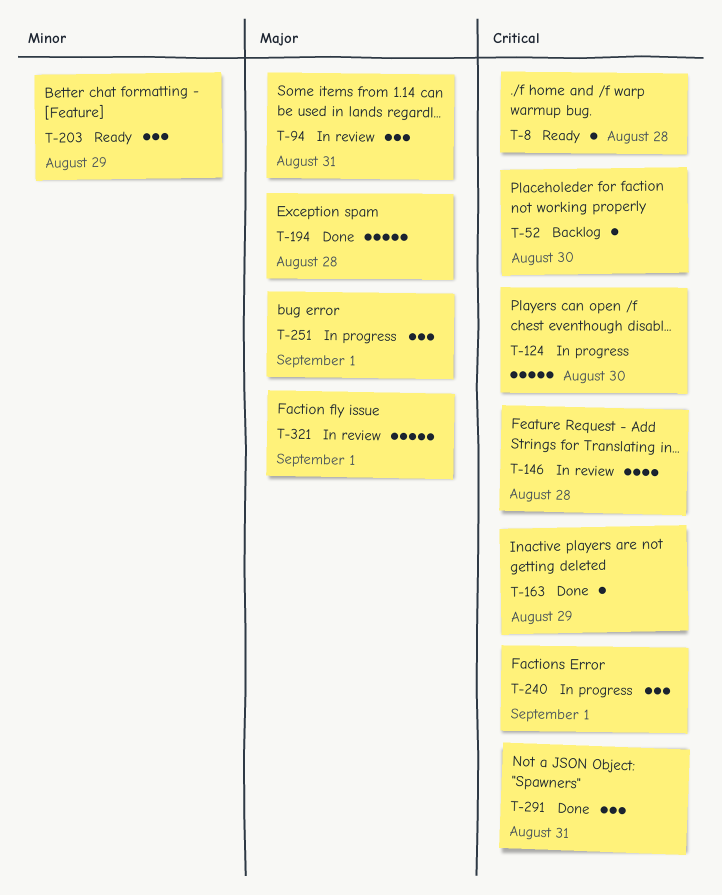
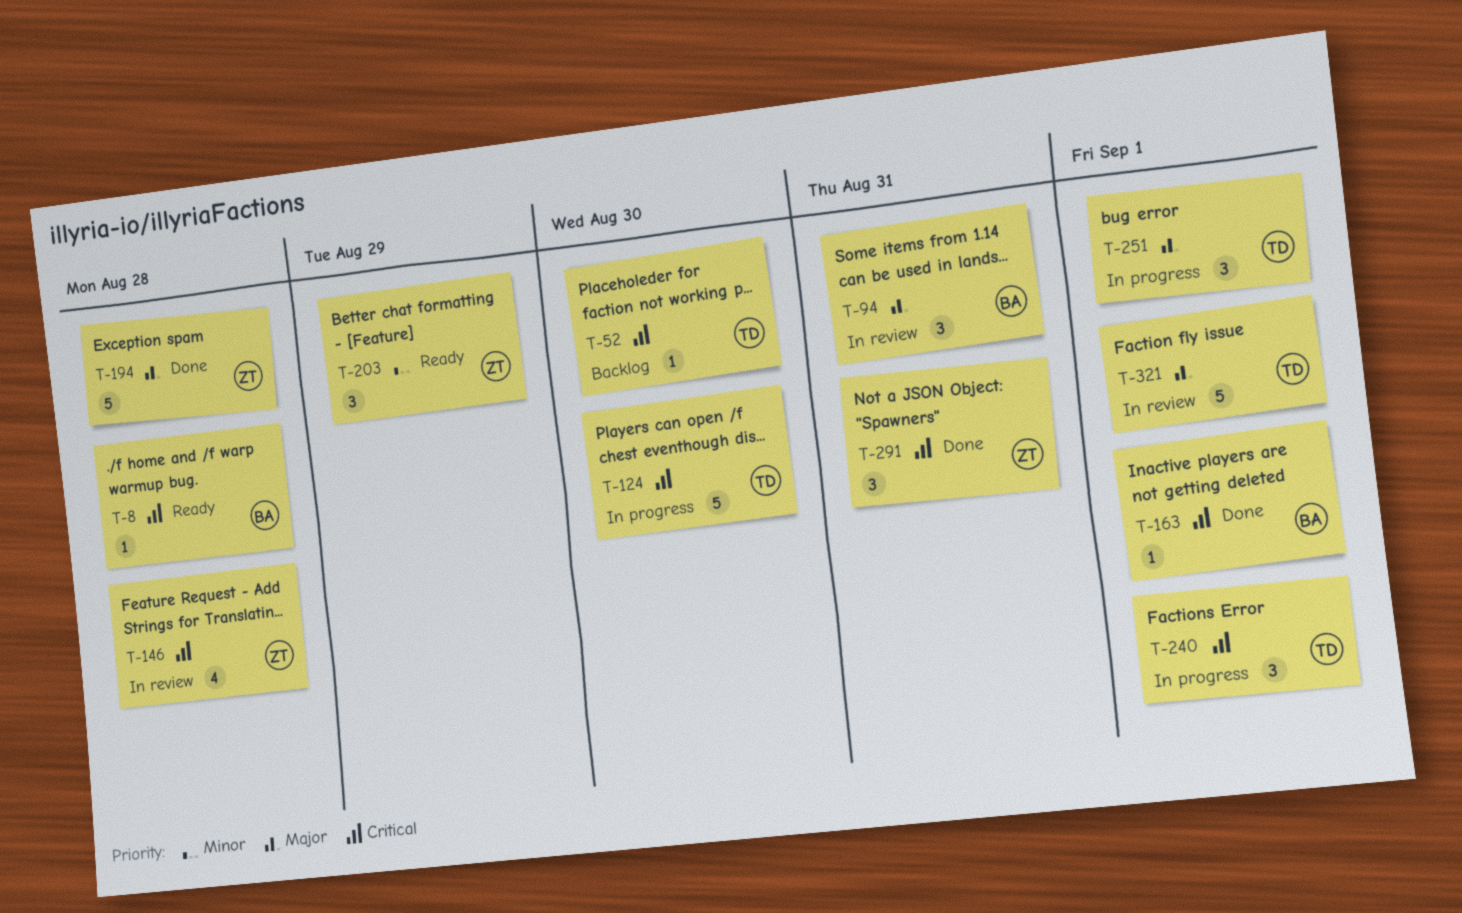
T-163, due: Aug 29 -> Sep 1

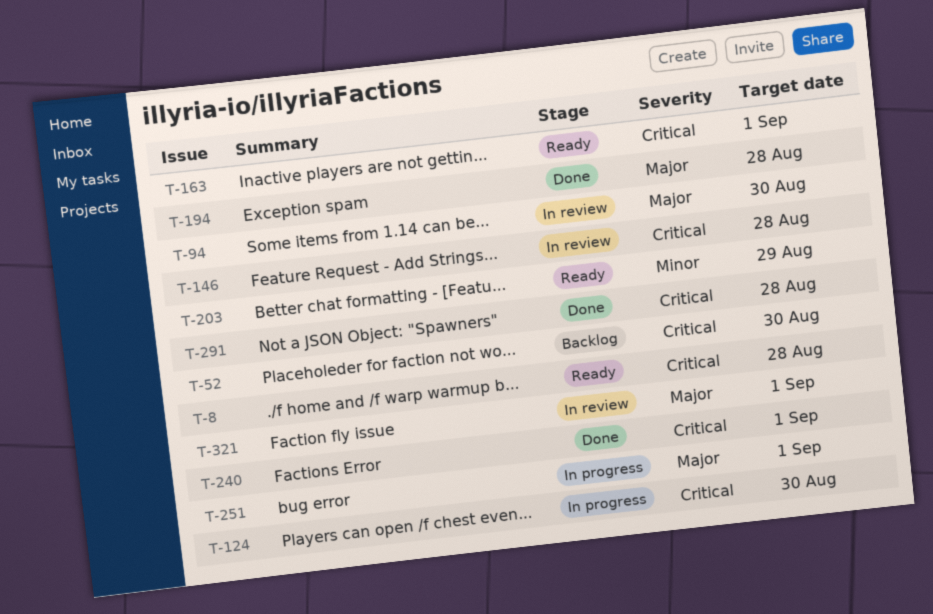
T-94, due: Aug 31 -> Aug 30
T-163, status: Done -> Ready
T-240, status: In progress -> Done
T-291, due: Aug 31 -> Aug 28

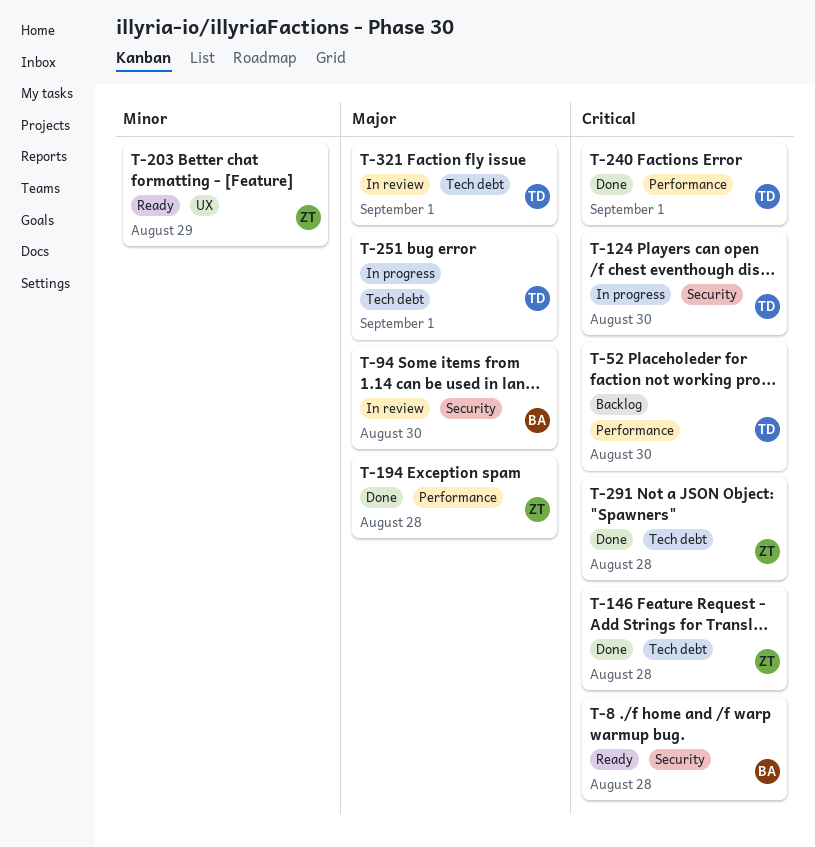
T-146, status: In review -> Done
T-163: present -> none

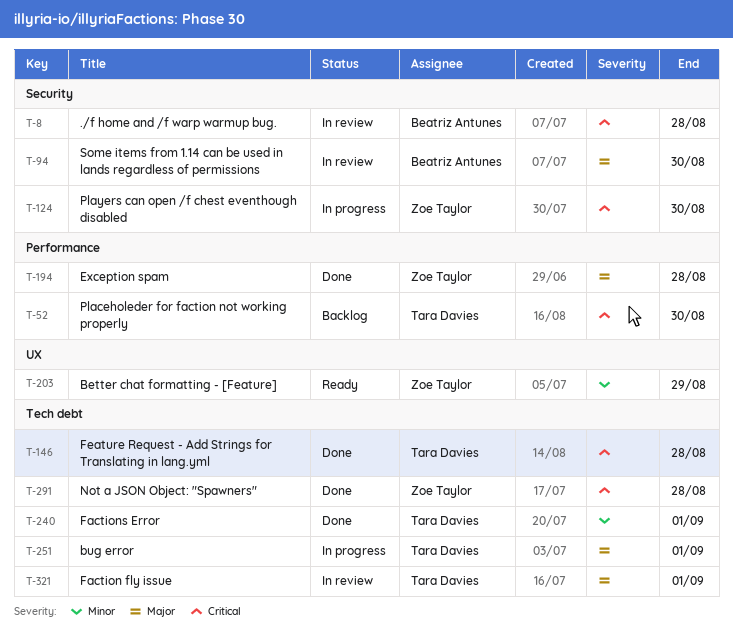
T-8, status: Ready -> In review
T-124, owner: Tara Davies -> Zoe Taylor
T-146, owner: Zoe Taylor -> Tara Davies
T-240, priority: Critical -> Minor
T-240, label: Performance -> Tech debt

